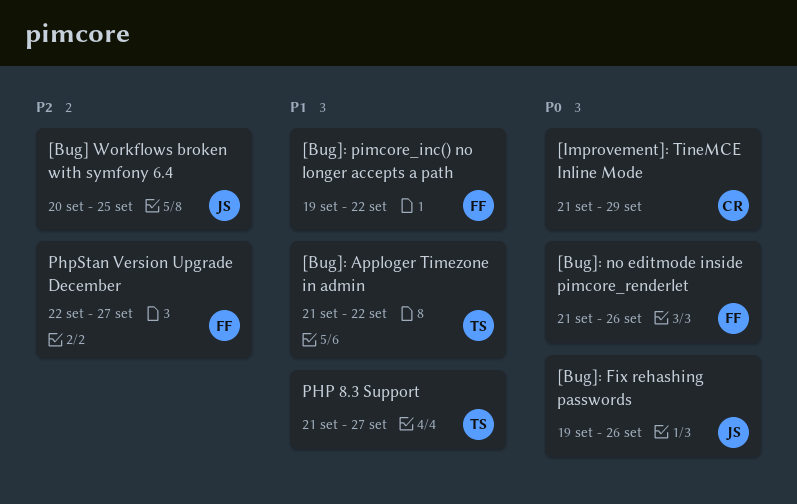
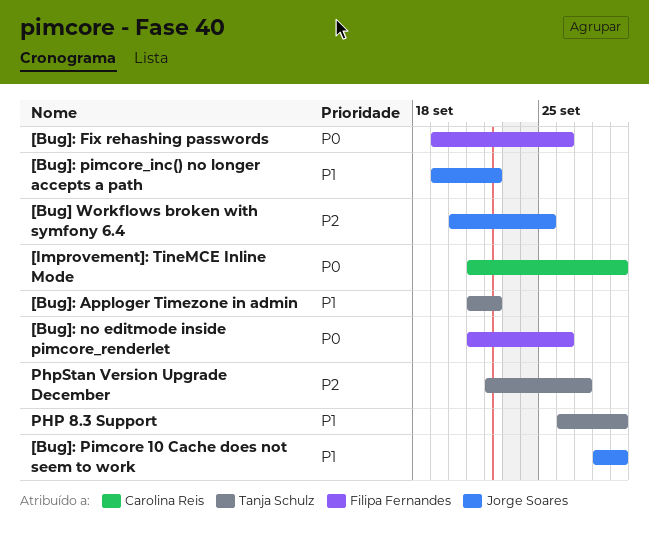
[Bug]: Fix rehashing passwords, owner: Jorge Soares -> Filipa Fernandes
[Bug]: Pimcore 10 Cache does not seem to work: none -> present
[Bug]: pimcore_inc() no longer accepts a path, owner: Filipa Fernandes -> Jorge Soares
PHP 8.3 Support, start: Sep 21 -> Sep 26
PHP 8.3 Support, due: Sep 27 -> Sep 29
PhpStan Version Upgrade December, owner: Filipa Fernandes -> Tanja Schulz

